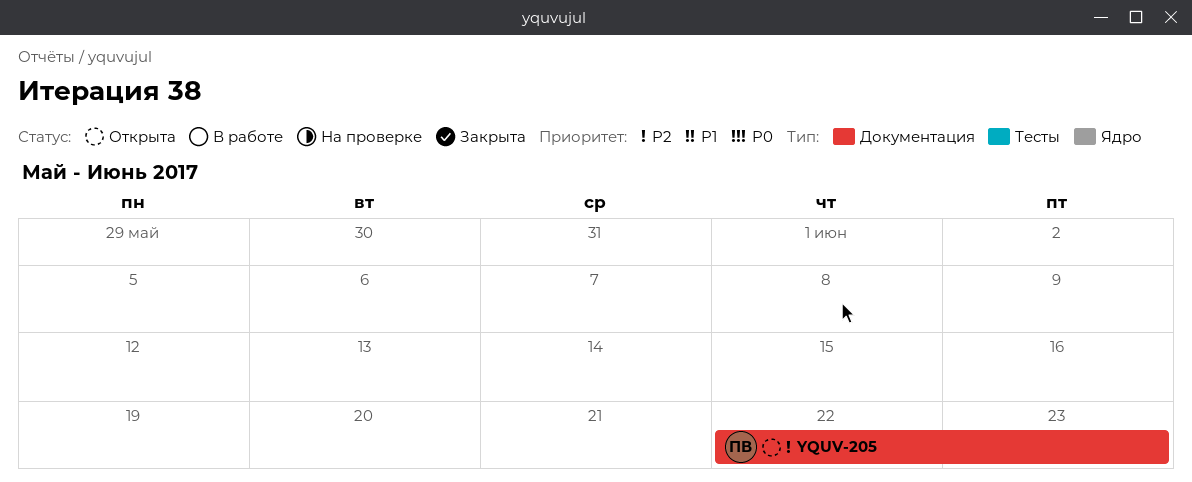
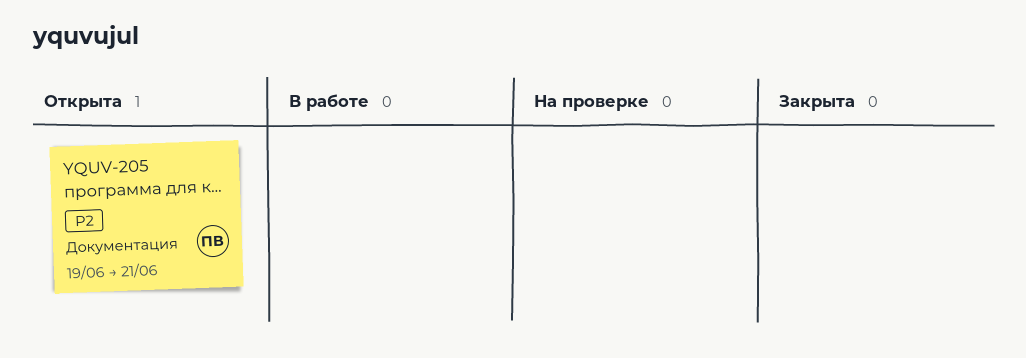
YQUV-205, start: Jun 22 -> Jun 19
YQUV-205, due: Jun 23 -> Jun 21

